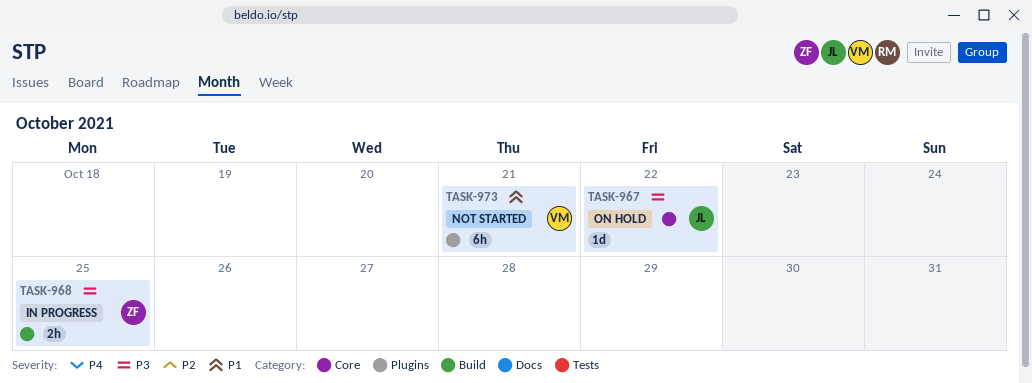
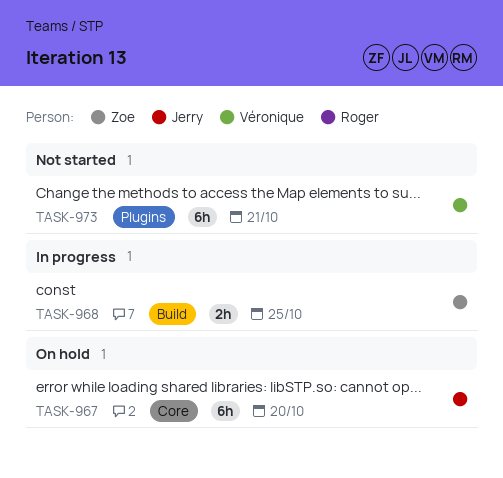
TASK-967, estimate: 1d -> 6h
TASK-967, due: Oct 22 -> Oct 20

